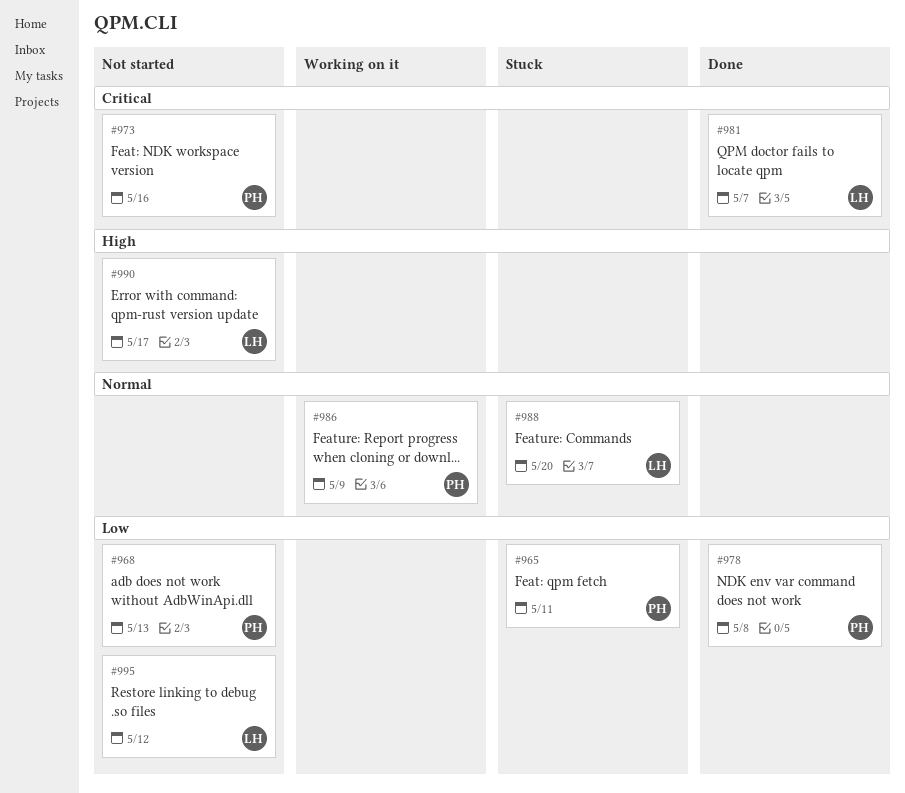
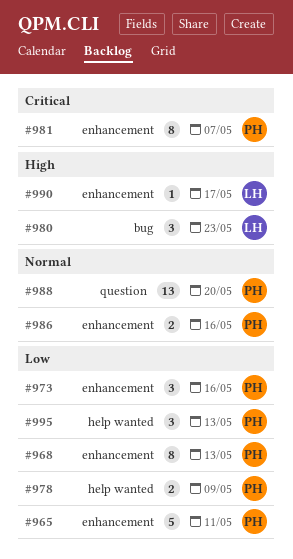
#973, priority: Critical -> Low
#978, due: May 8 -> May 9
#980: none -> present
#981, owner: LH -> PH
#986, due: May 9 -> May 16
#988, owner: LH -> PH
#995, owner: LH -> PH
#995, due: May 12 -> May 13

